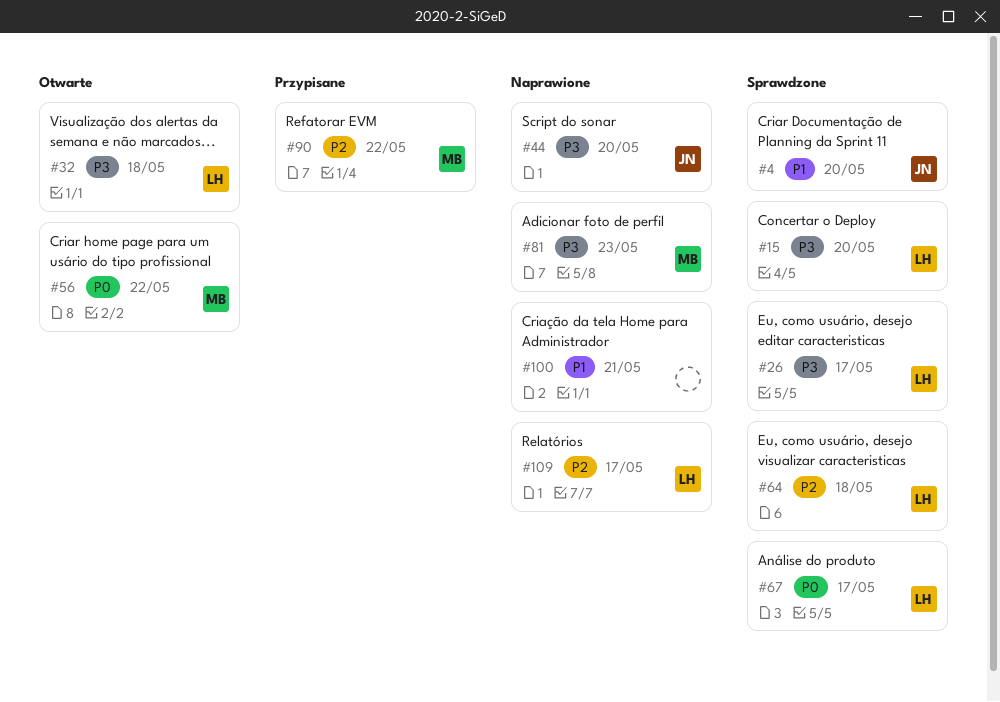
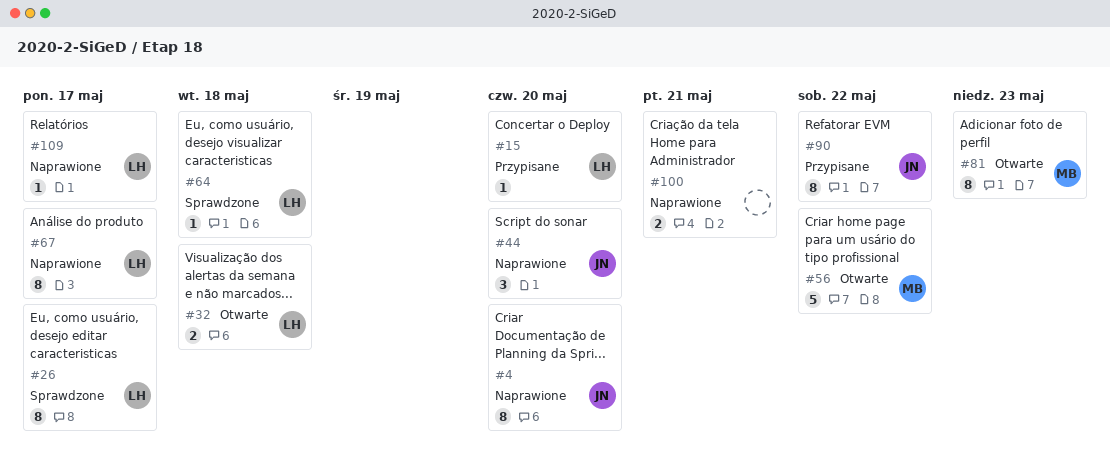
#4, status: Sprawdzone -> Naprawione
#15, status: Sprawdzone -> Przypisane
#67, status: Sprawdzone -> Naprawione
#81, status: Naprawione -> Otwarte
#90, owner: MB -> JN

